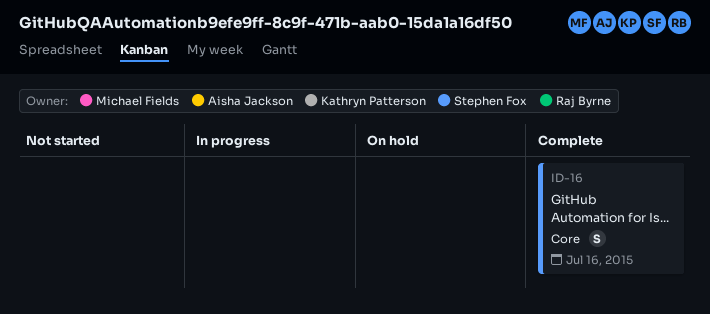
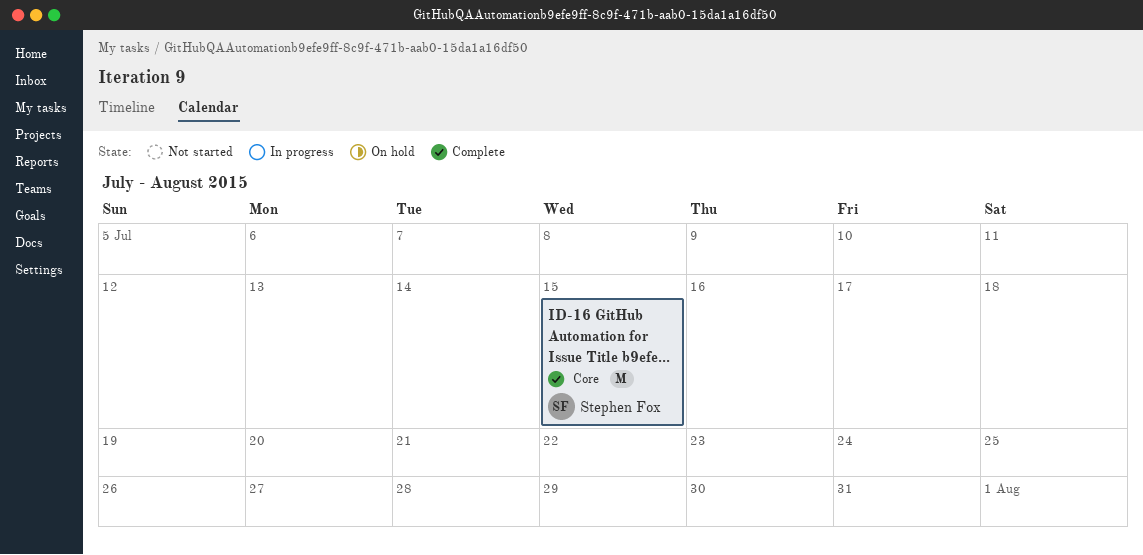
ID-16, estimate: S -> M
ID-16, due: Jul 16 -> Jul 15

